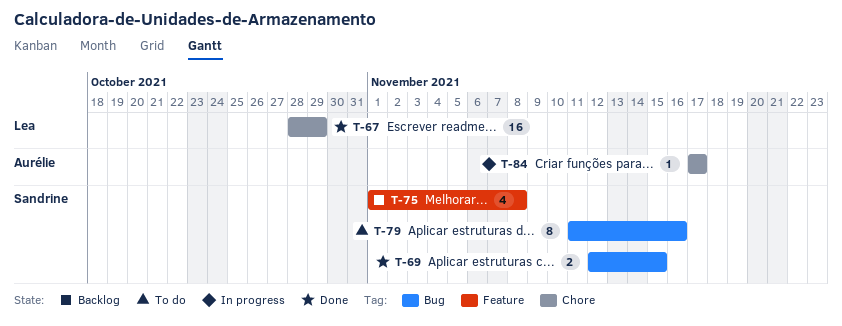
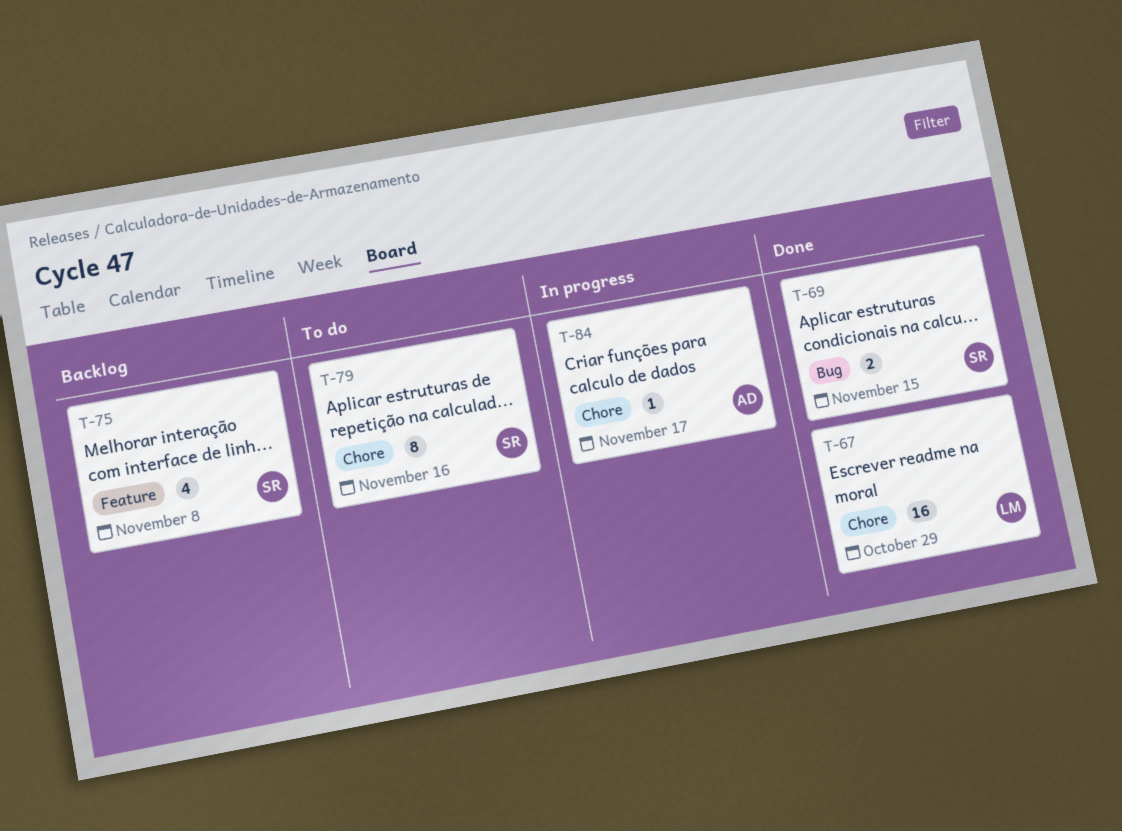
T-79, label: Bug -> Chore

